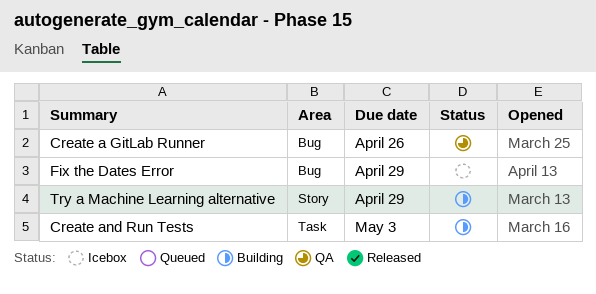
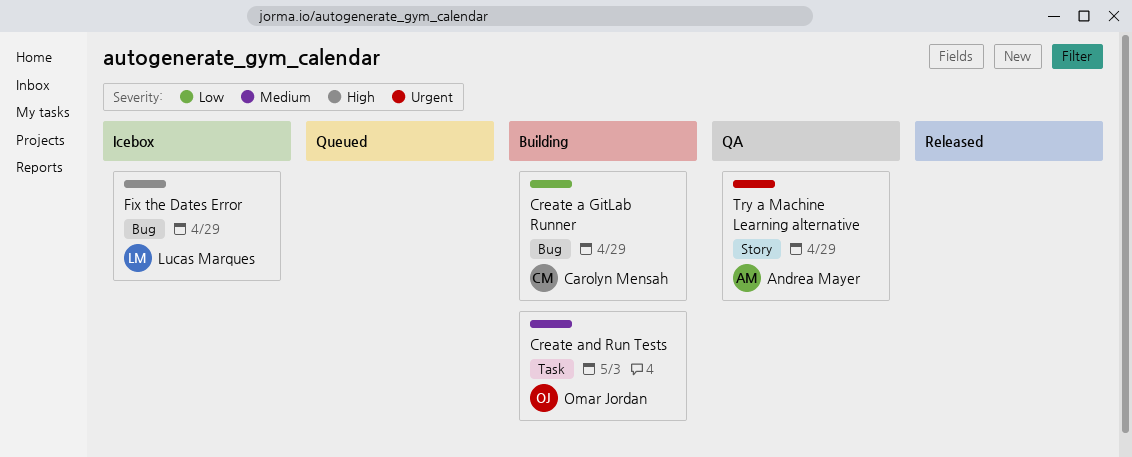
Create a GitLab Runner, status: QA -> Building
Create a GitLab Runner, due: Apr 26 -> Apr 29
Try a Machine Learning alternative, status: Building -> QA

